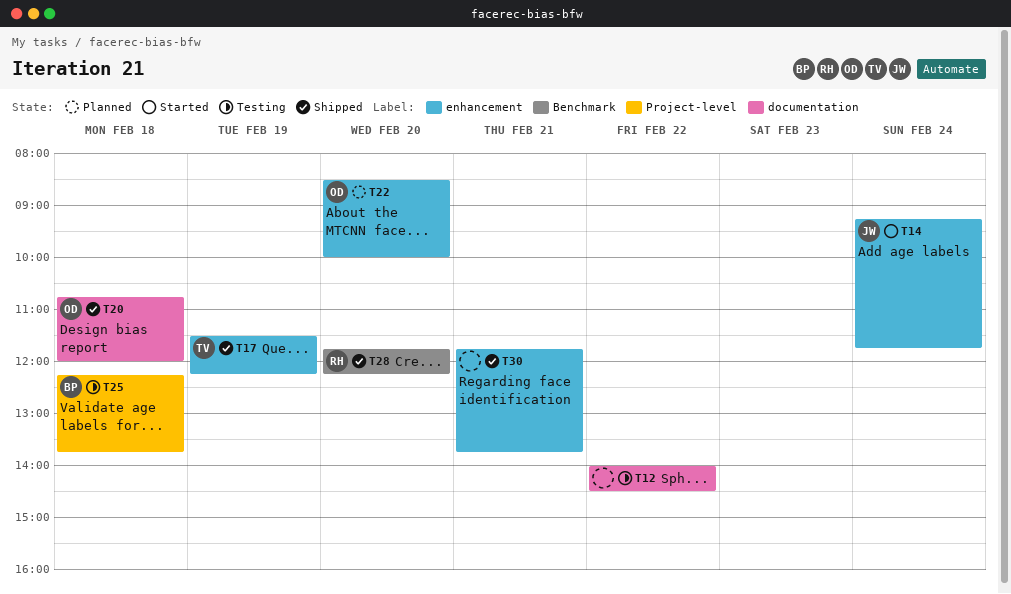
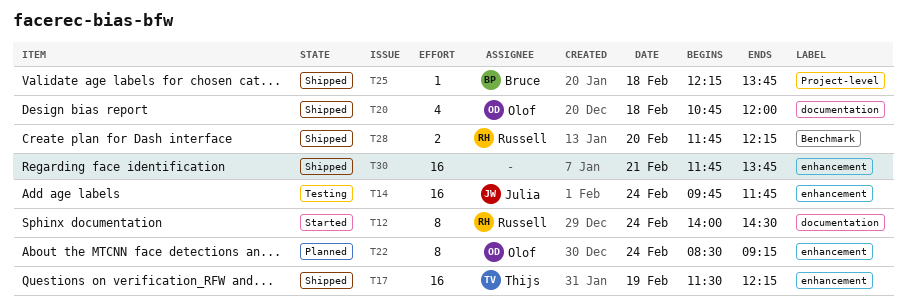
T12, status: Testing -> Started
T12, owner: none -> Russell
T12, day: Feb 22 -> Feb 24
T14, status: Started -> Testing
T14, begins: 09:15 -> 09:45
T22, day: Feb 20 -> Feb 24
T22, ends: 10:00 -> 09:15
T25, status: Testing -> Shipped

